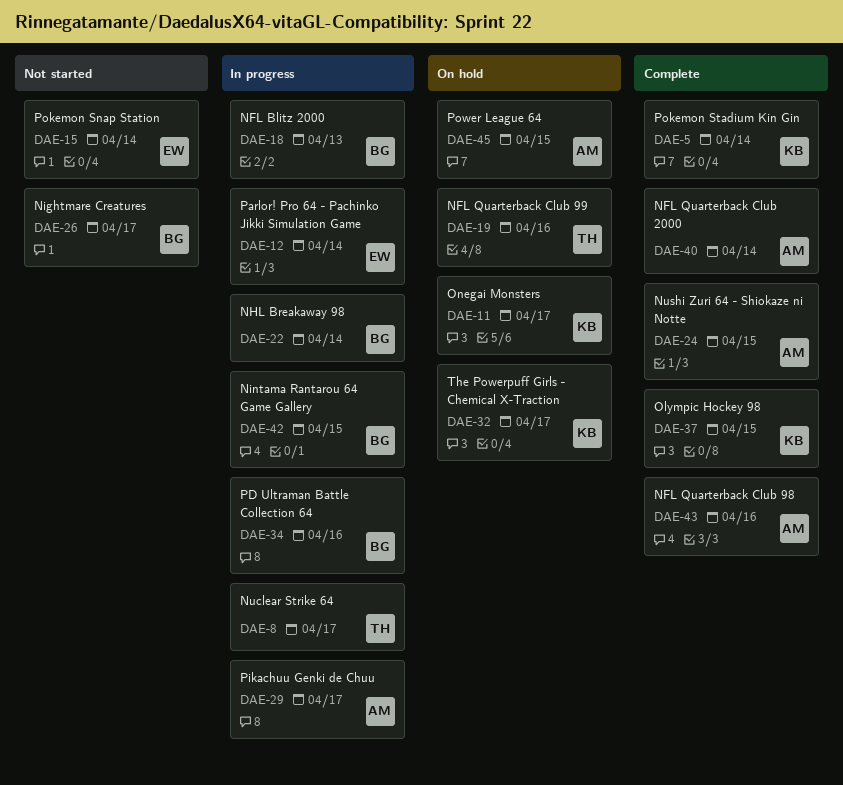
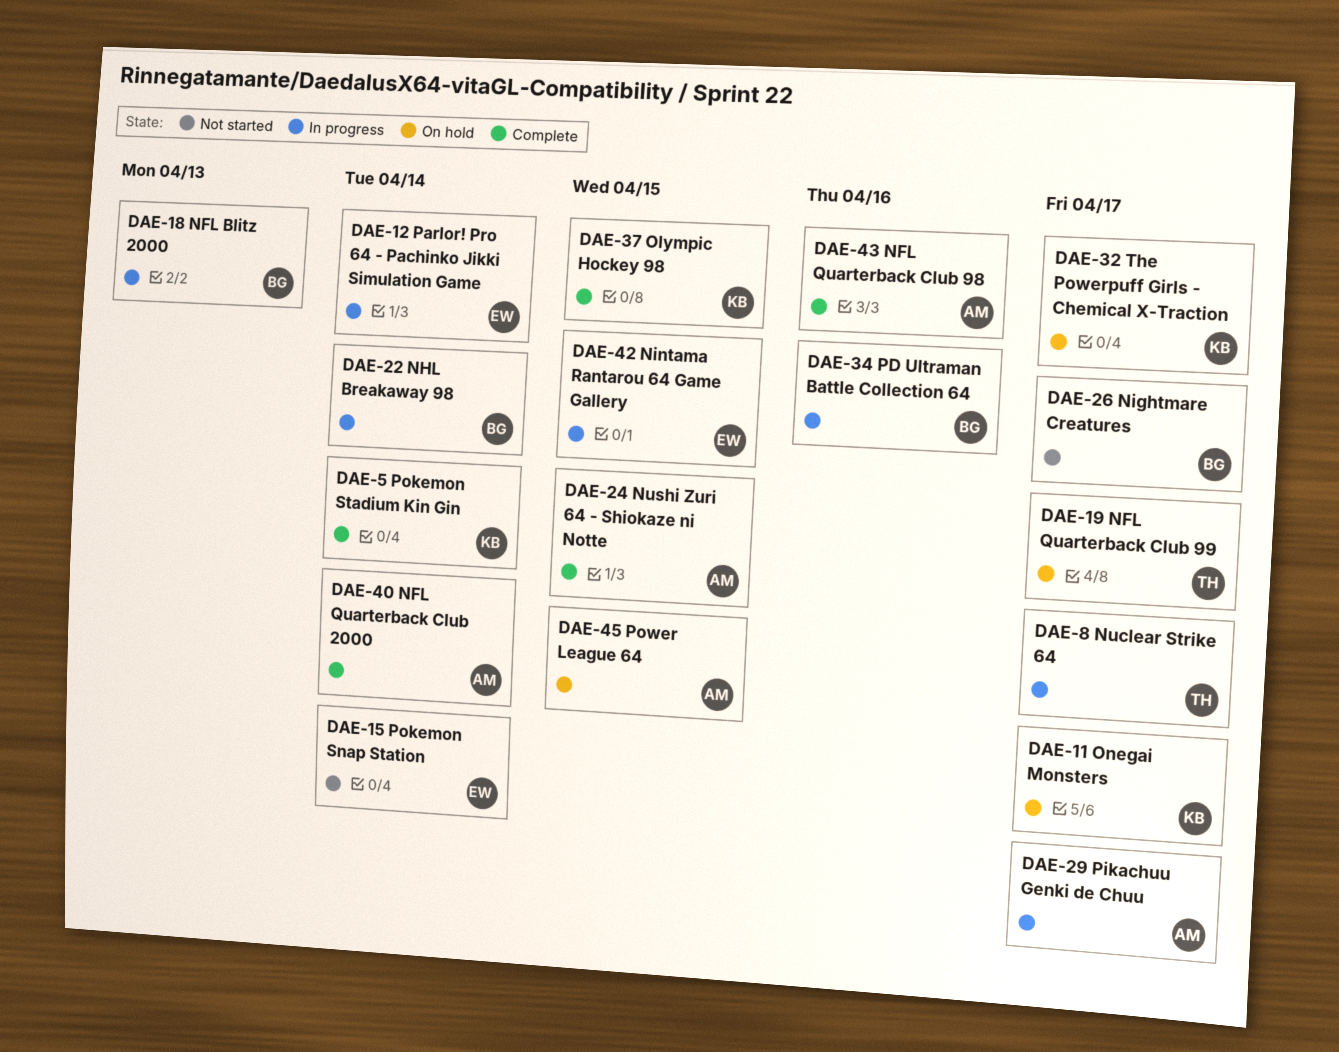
DAE-19, due: Apr 16 -> Apr 17
DAE-42, owner: BG -> EW

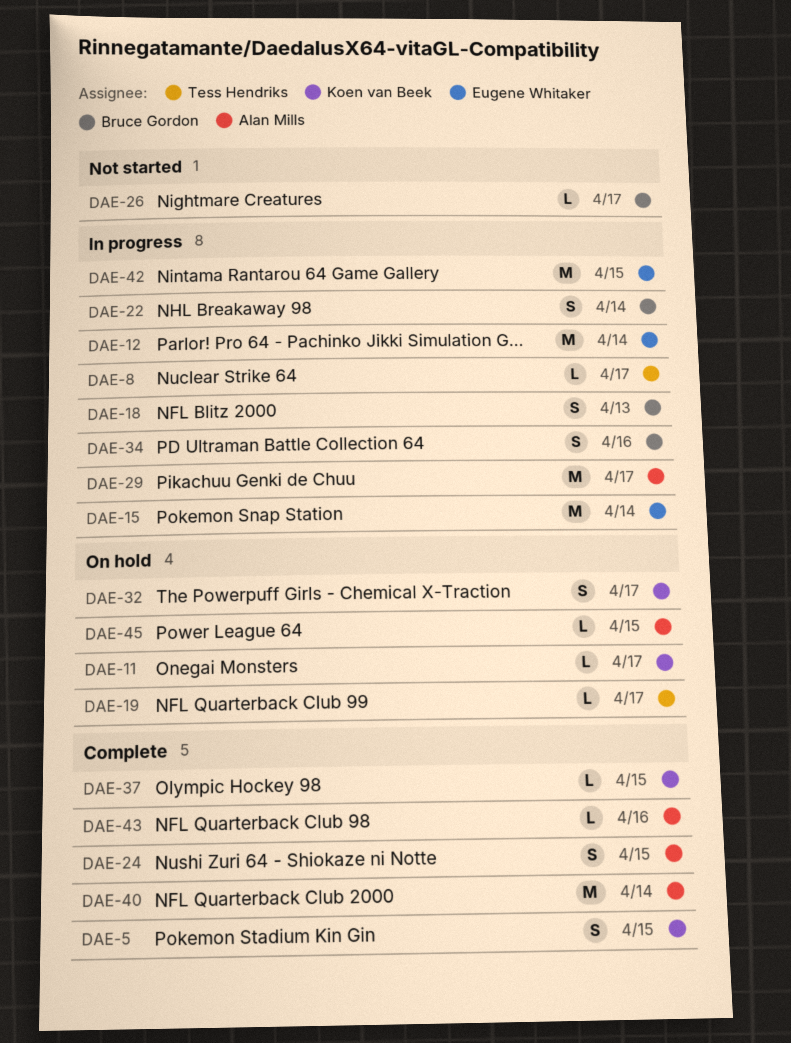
DAE-5, due: Apr 14 -> Apr 15
DAE-15, status: Not started -> In progress

